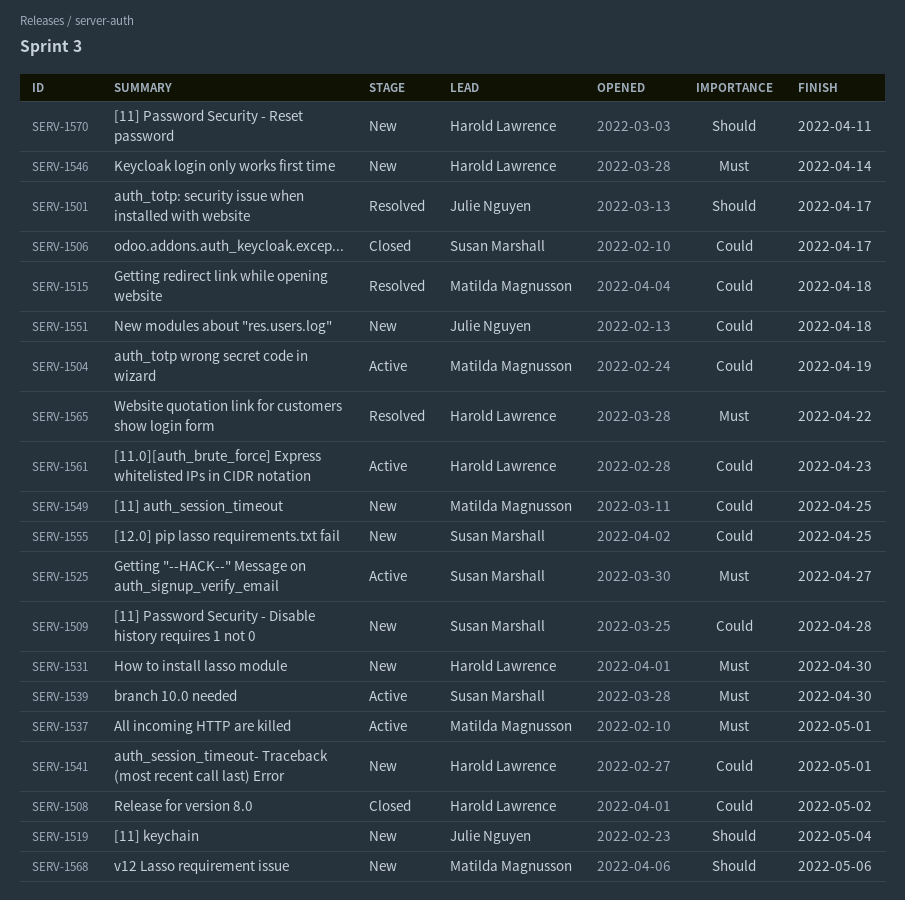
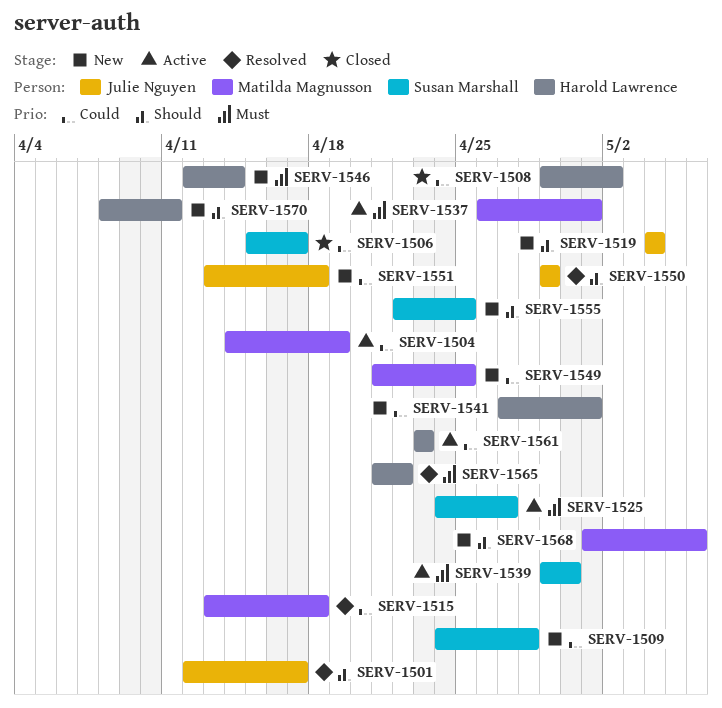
SERV-1531: present -> none
SERV-1550: none -> present
SERV-1555, priority: Could -> Should

